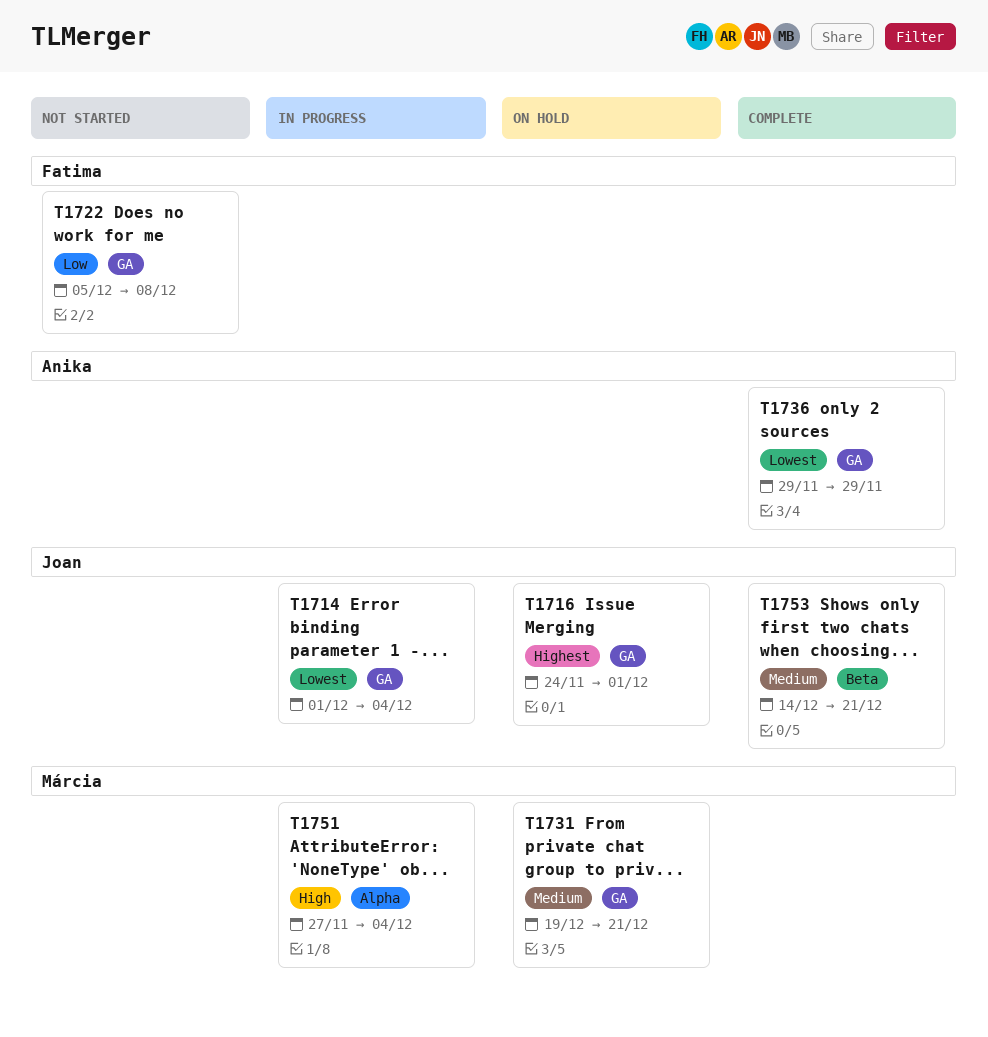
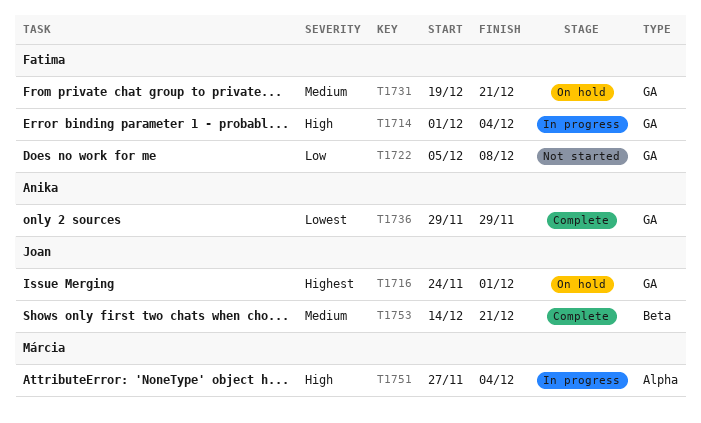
T1714, owner: Joan -> Fatima
T1714, priority: Lowest -> High
T1731, owner: Márcia -> Fatima

